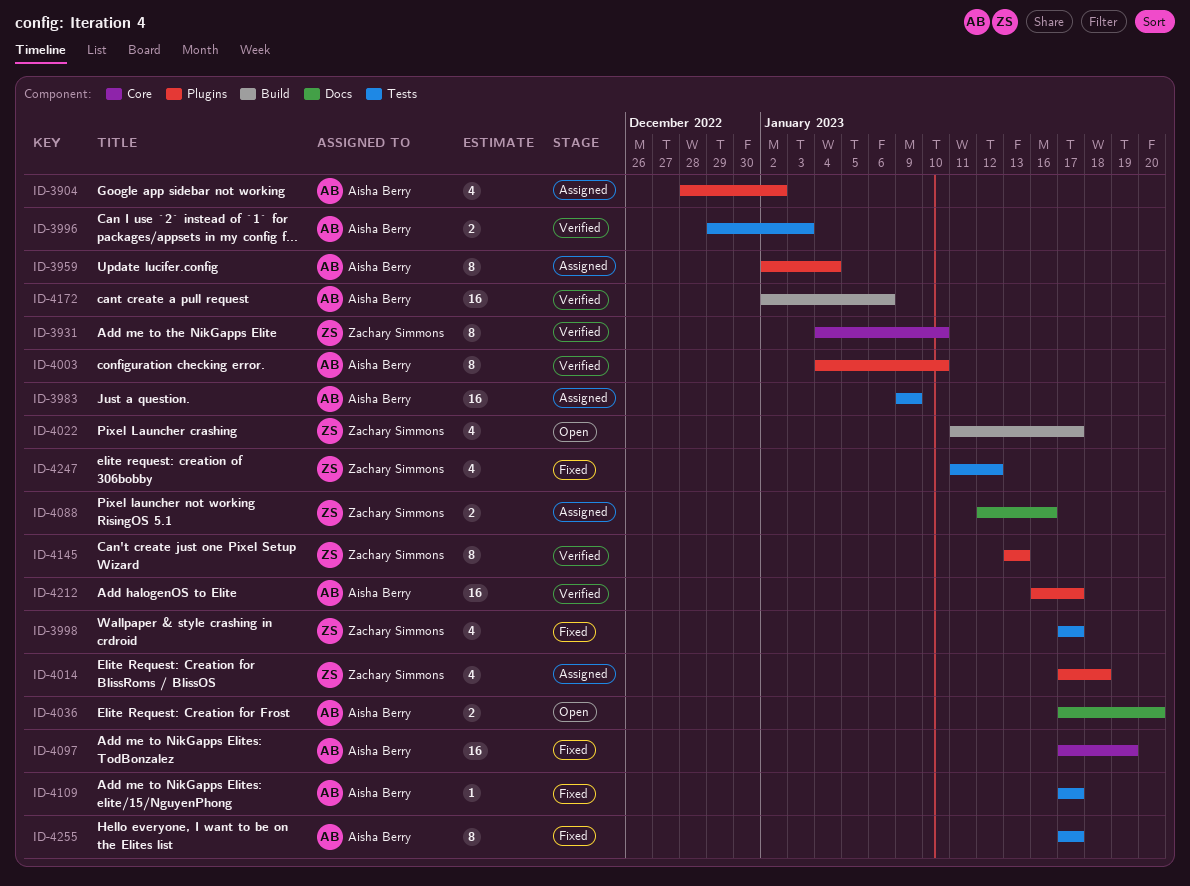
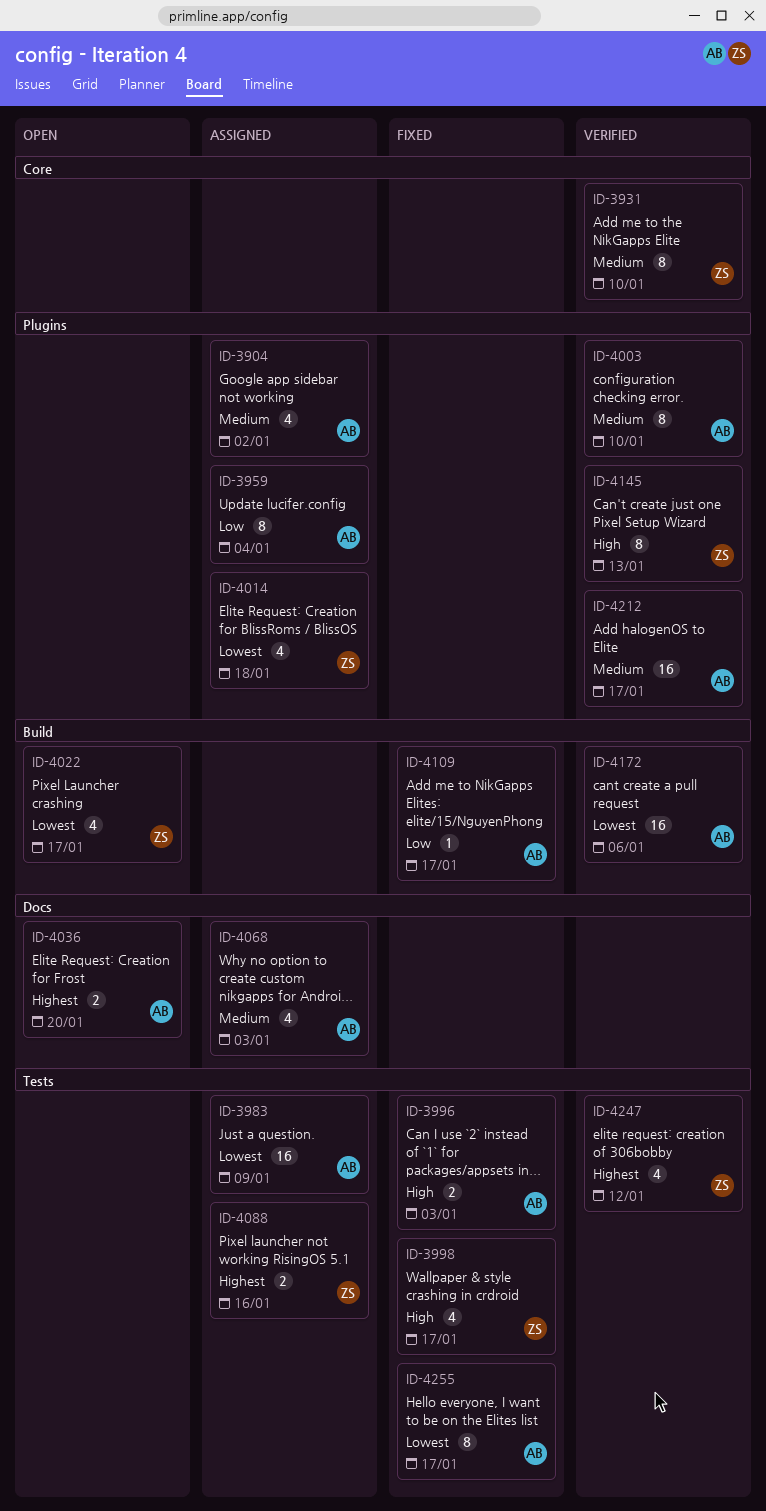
ID-3996, status: Verified -> Fixed
ID-4068: none -> present
ID-4088, label: Docs -> Tests
ID-4097: present -> none
ID-4109, label: Tests -> Build
ID-4247, status: Fixed -> Verified

